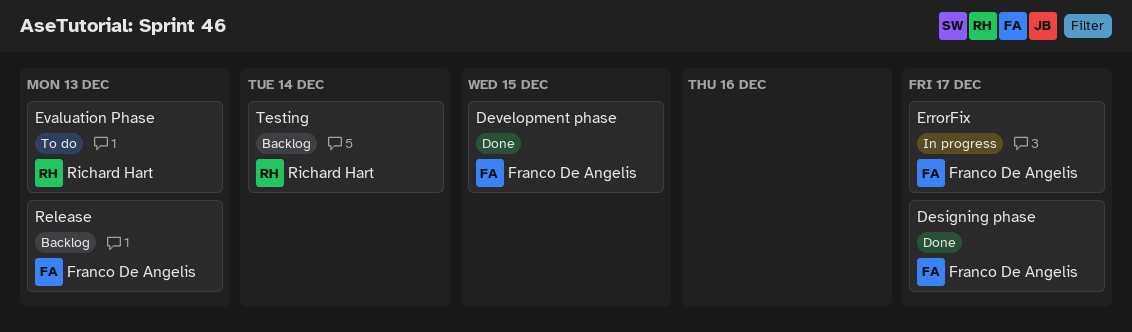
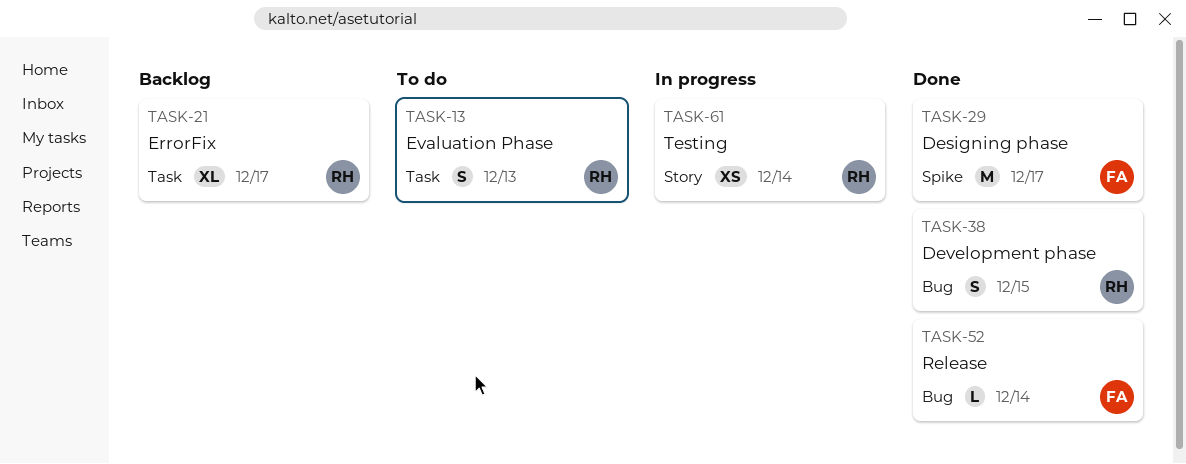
Development phase, owner: Franco De Angelis -> Richard Hart
ErrorFix, status: In progress -> Backlog
ErrorFix, owner: Franco De Angelis -> Richard Hart
Release, status: Backlog -> Done
Release, due: Dec 13 -> Dec 14
Testing, status: Backlog -> In progress

